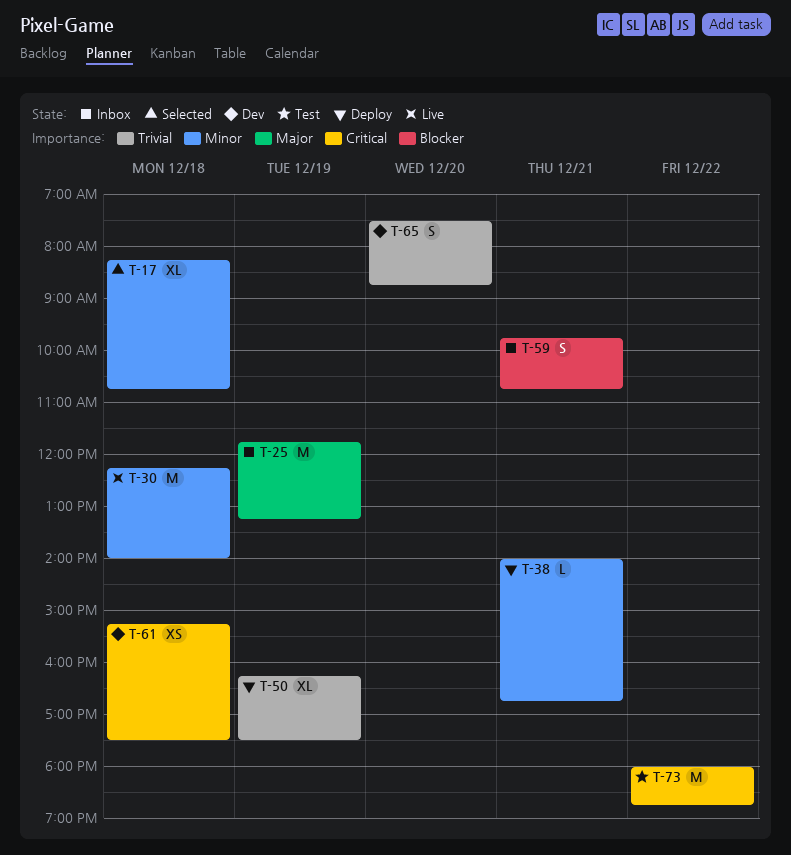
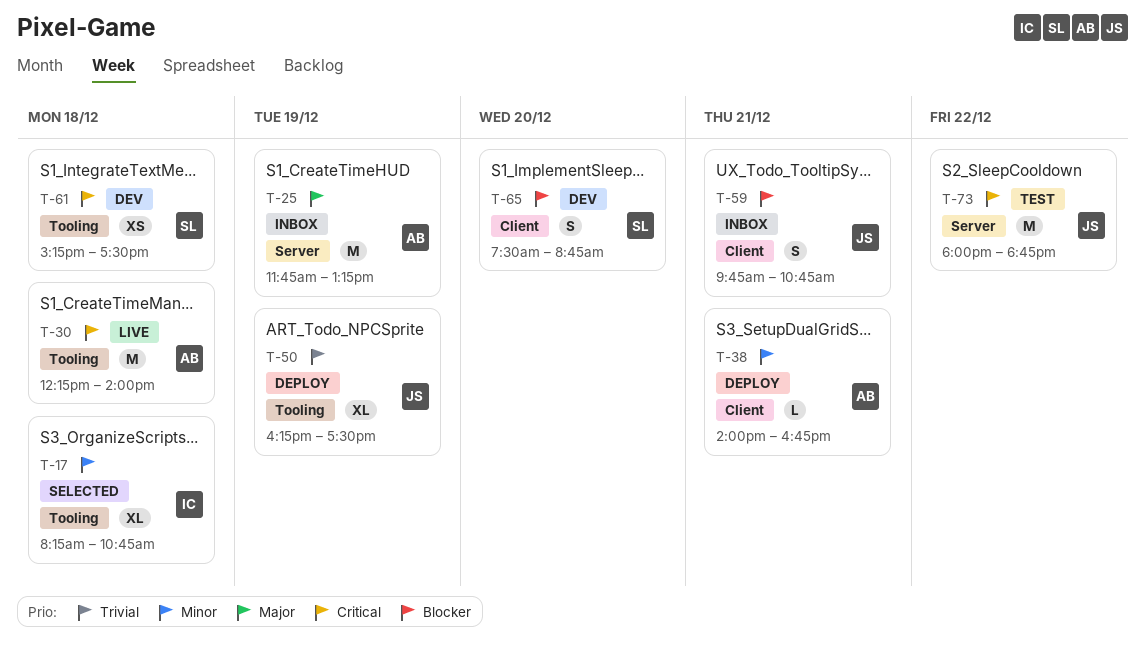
T-30, priority: Minor -> Critical
T-65, priority: Trivial -> Blocker

